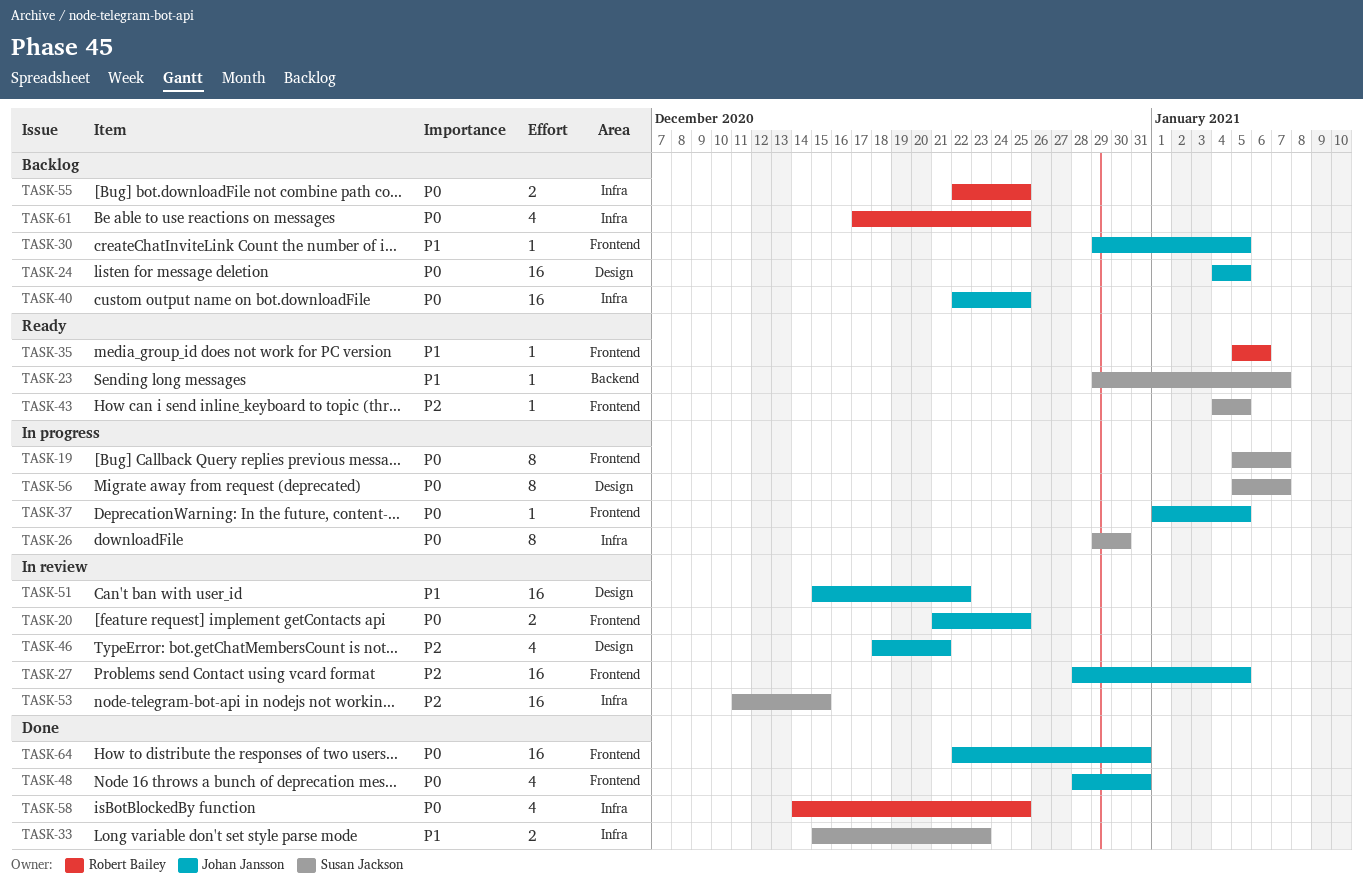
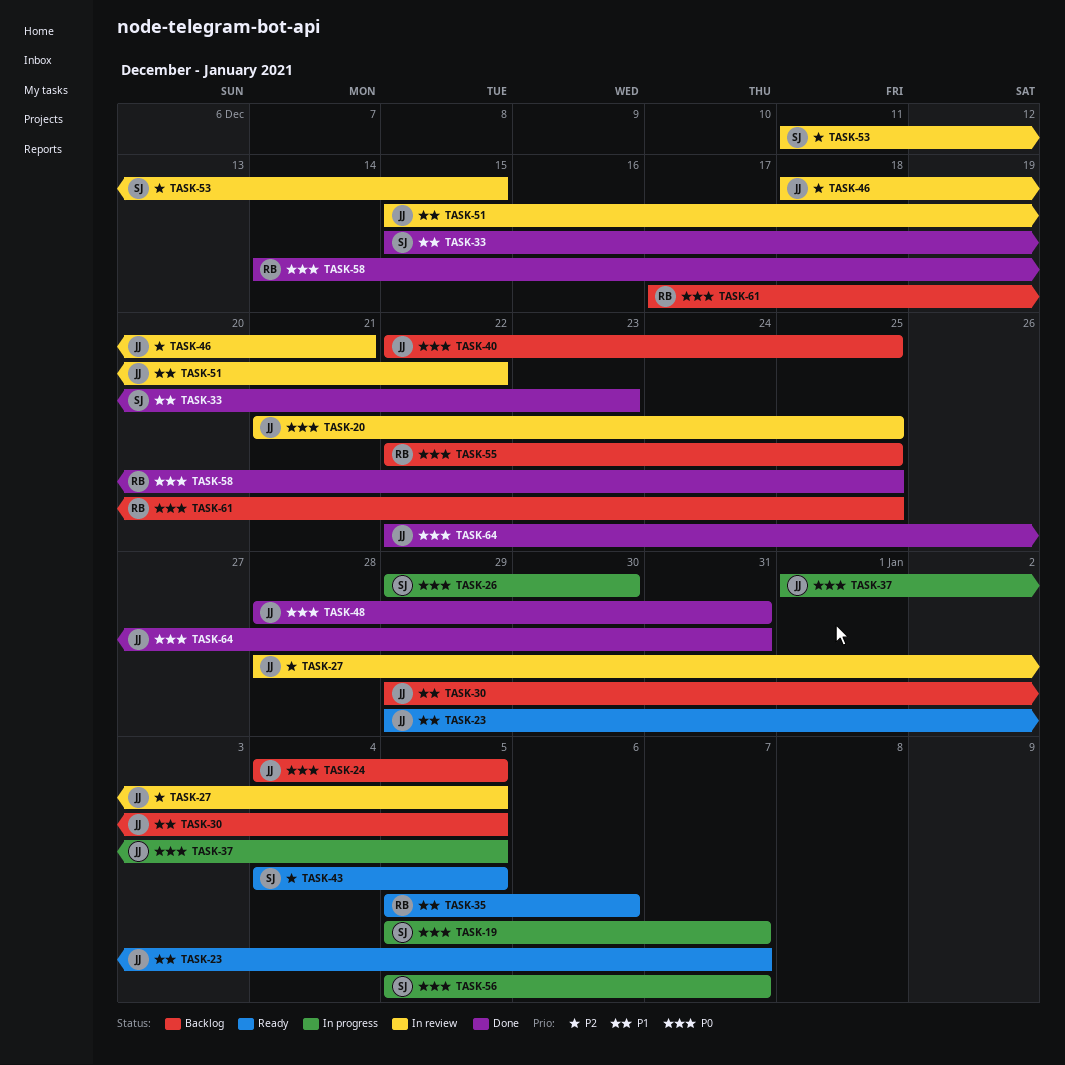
TASK-23, owner: Susan Jackson -> Johan Jansson

